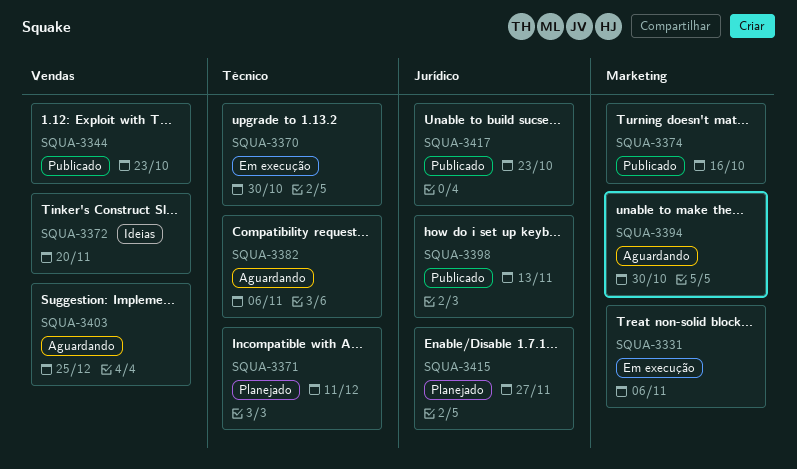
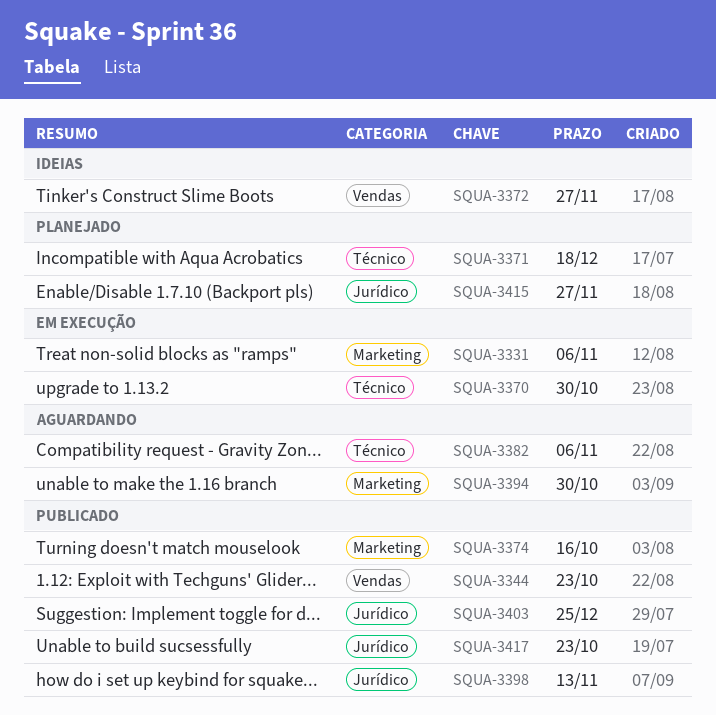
SQUA-3371, due: Dec 11 -> Dec 18
SQUA-3372, due: Nov 20 -> Nov 27
SQUA-3403, status: Aguardando -> Publicado
SQUA-3403, label: Vendas -> Jurídico

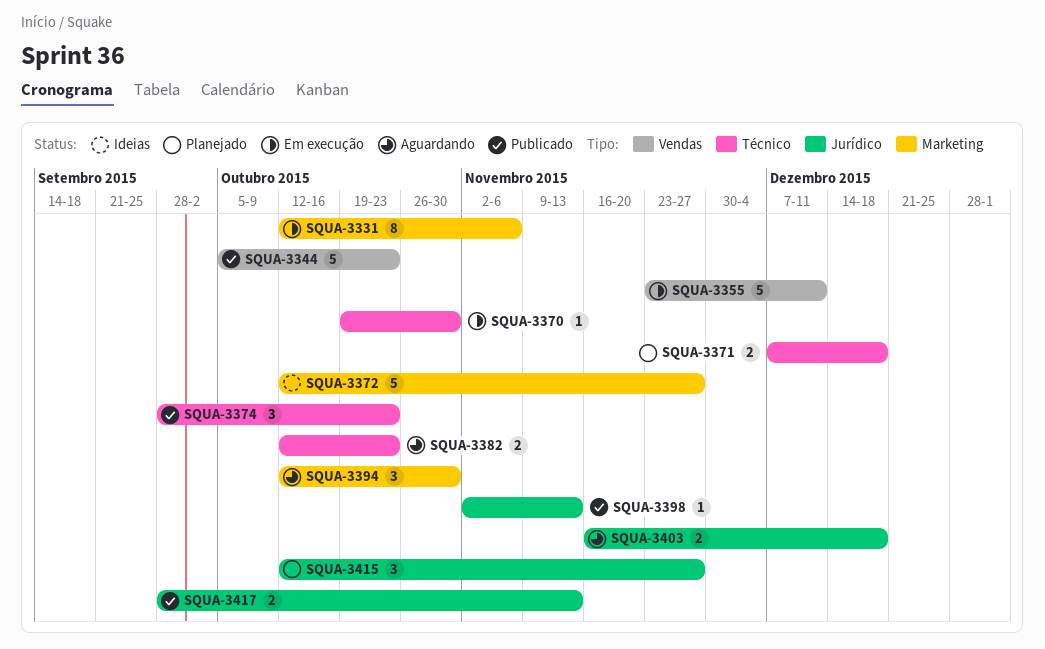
SQUA-3355: none -> present
SQUA-3372, label: Vendas -> Marketing
SQUA-3374, label: Marketing -> Técnico
SQUA-3374, due: Oct 16 -> Oct 23
SQUA-3382, due: Nov 6 -> Oct 23
SQUA-3403, status: Publicado -> Aguardando
SQUA-3403, due: Dec 25 -> Dec 18
SQUA-3417, due: Oct 23 -> Nov 13

